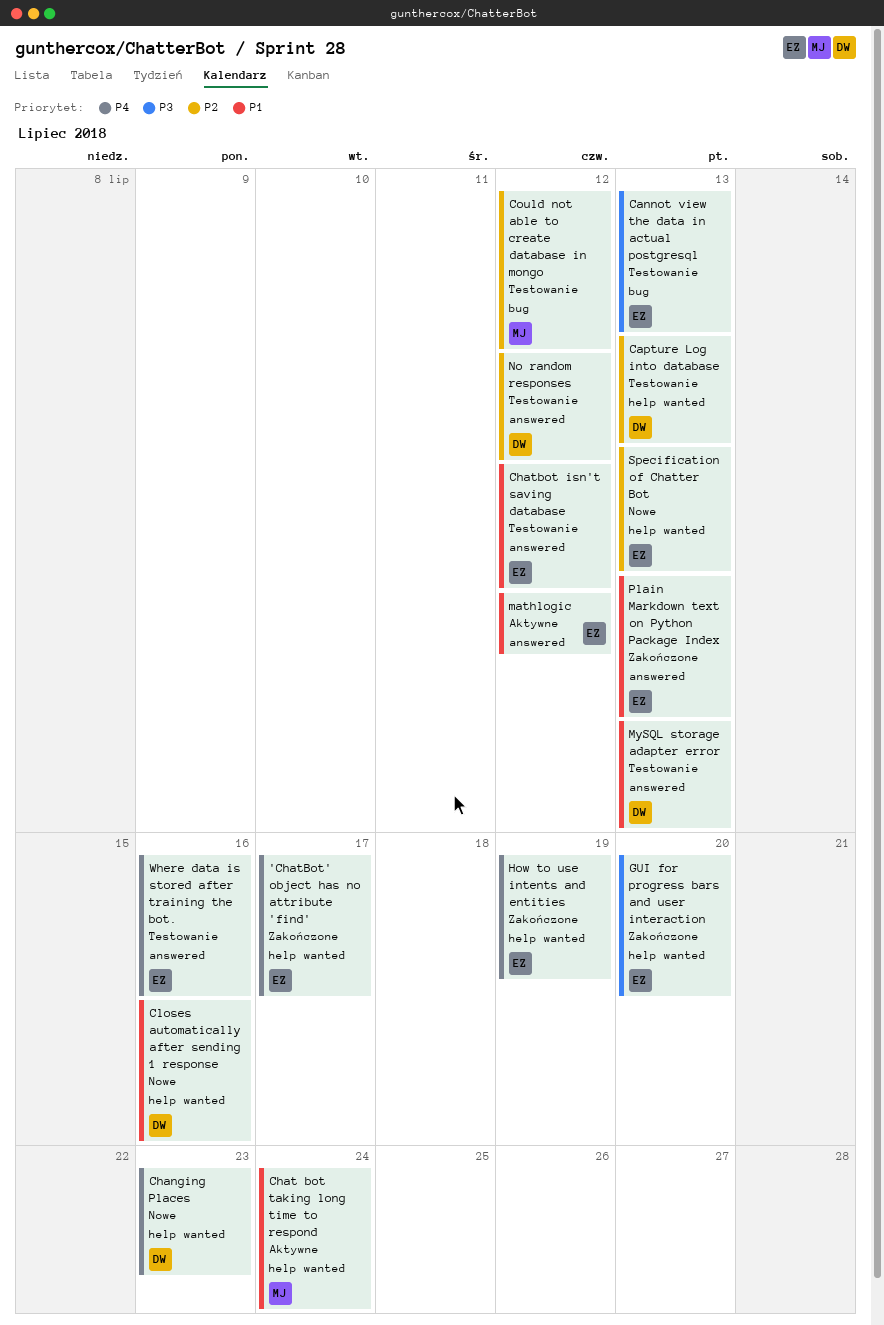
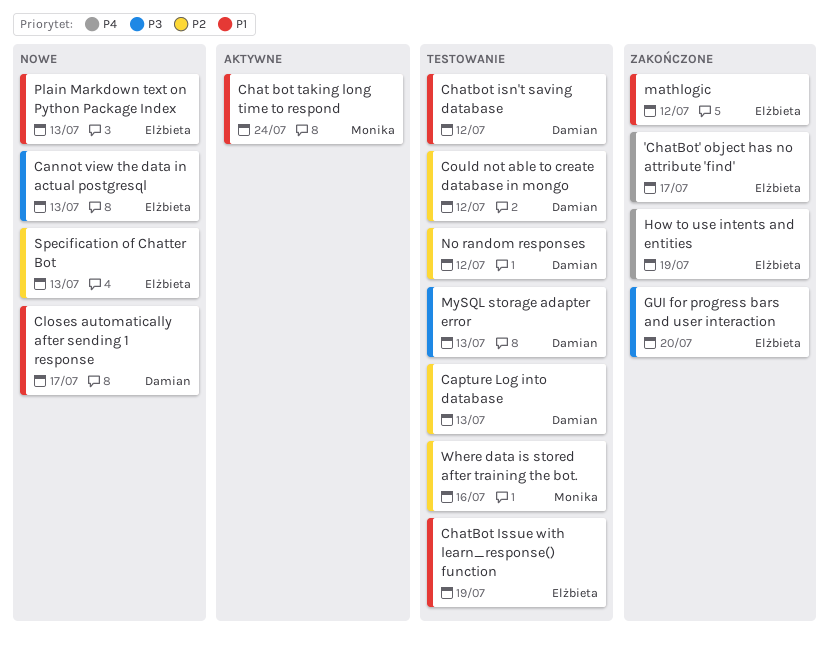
Cannot view the data in actual postgresql, status: Testowanie -> Nowe
Changing Places: present -> none
Chatbot isn't saving database, owner: Elżbieta -> Damian
ChatBot Issue with learn_response() function: none -> present
Closes automatically after sending 1 response, due: Jul 16 -> Jul 17
Could not able to create database in mongo, owner: Monika -> Damian
mathlogic, status: Aktywne -> Zakończone
MySQL storage adapter error, priority: P1 -> P3
Plain Markdown text on Python Package Index, status: Zakończone -> Nowe
Where data is stored after training the bot., owner: Elżbieta -> Monika
Where data is stored after training the bot., priority: P4 -> P2

